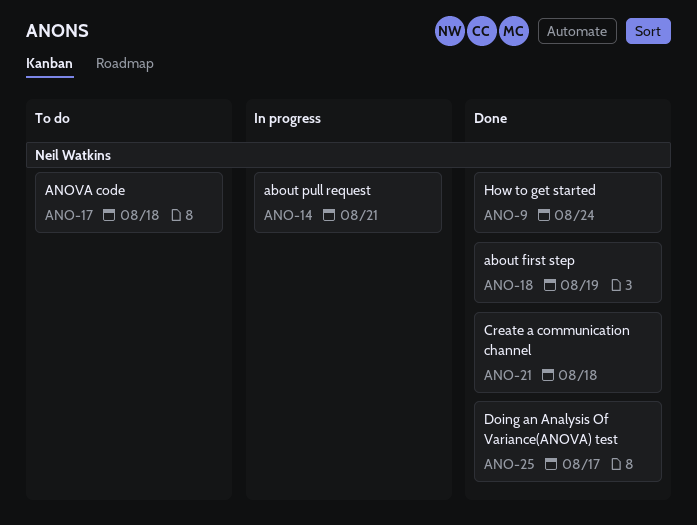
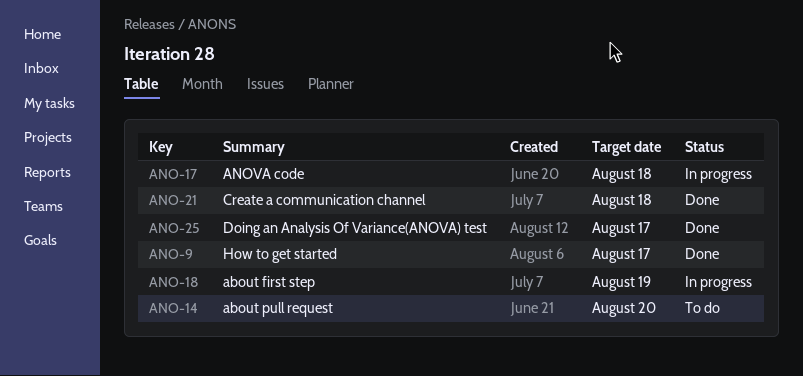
ANO-9, due: Aug 24 -> Aug 17
ANO-14, status: In progress -> To do
ANO-14, due: Aug 21 -> Aug 20
ANO-17, status: To do -> In progress
ANO-18, status: Done -> In progress

